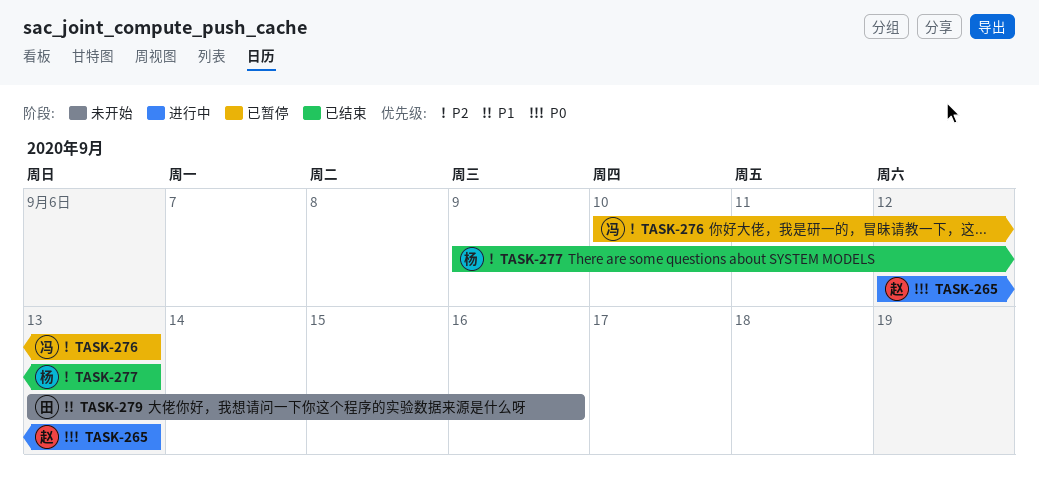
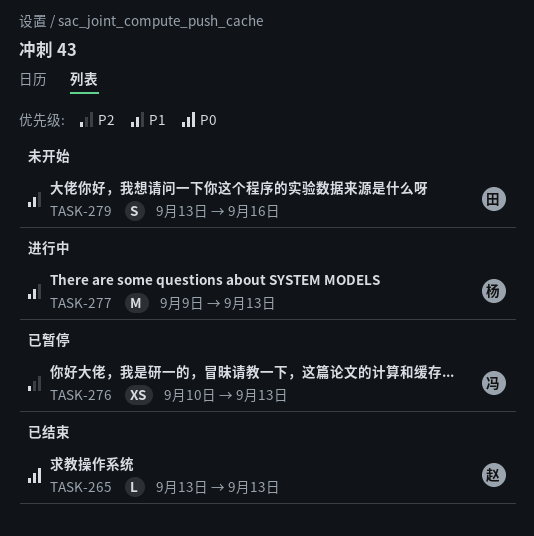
TASK-265, status: 进行中 -> 已结束
TASK-265, start: Sep 12 -> Sep 13
TASK-277, status: 已结束 -> 进行中
TASK-277, priority: P2 -> P1

